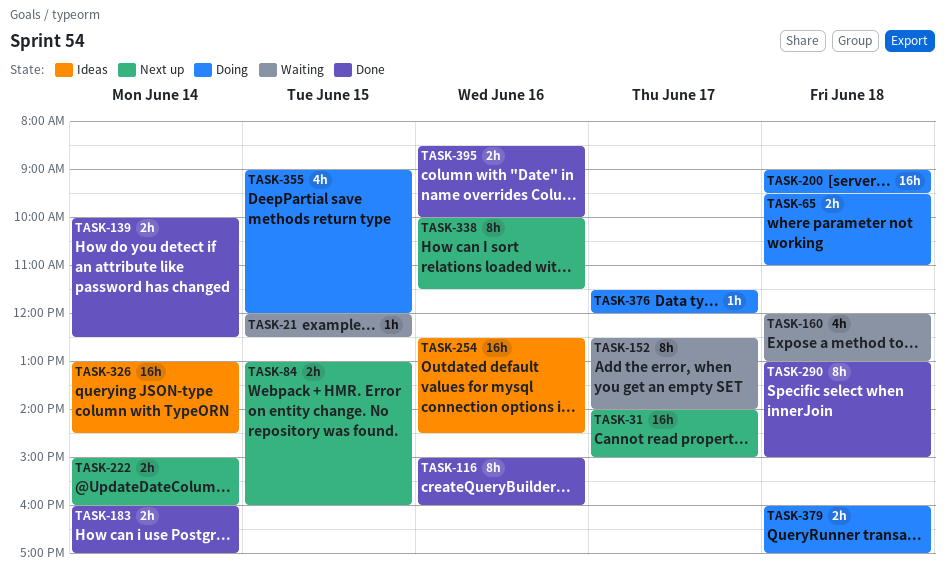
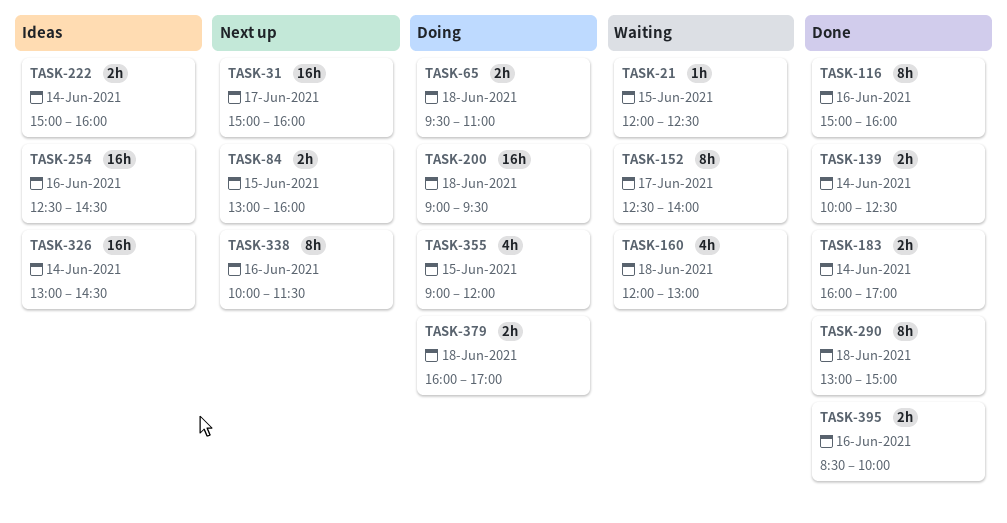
TASK-31, begins: 14:00 -> 15:00
TASK-31, ends: 15:00 -> 16:00
TASK-222, status: Next up -> Ideas
TASK-376: present -> none

